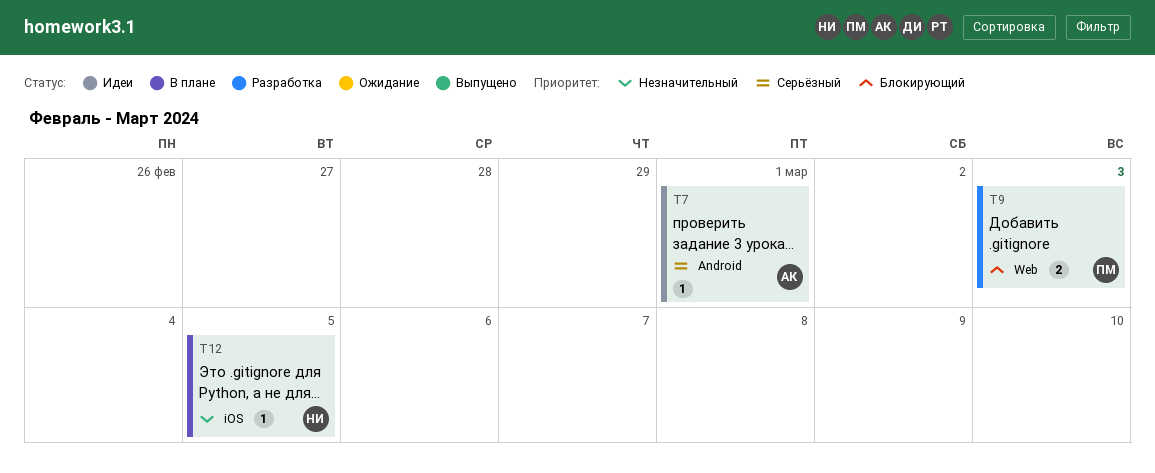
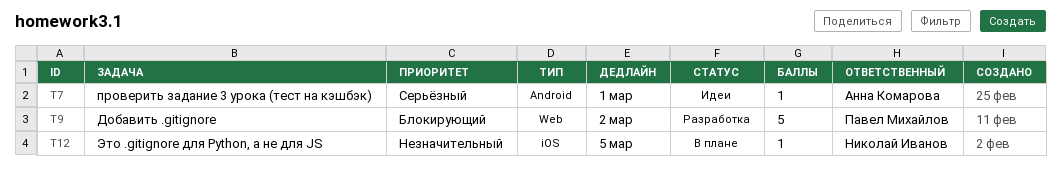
T9, estimate: 2 -> 5
T9, due: Mar 3 -> Mar 2

